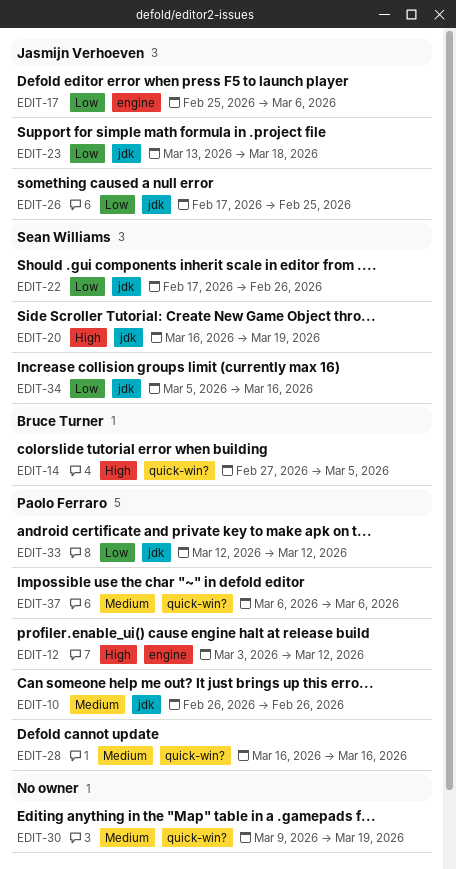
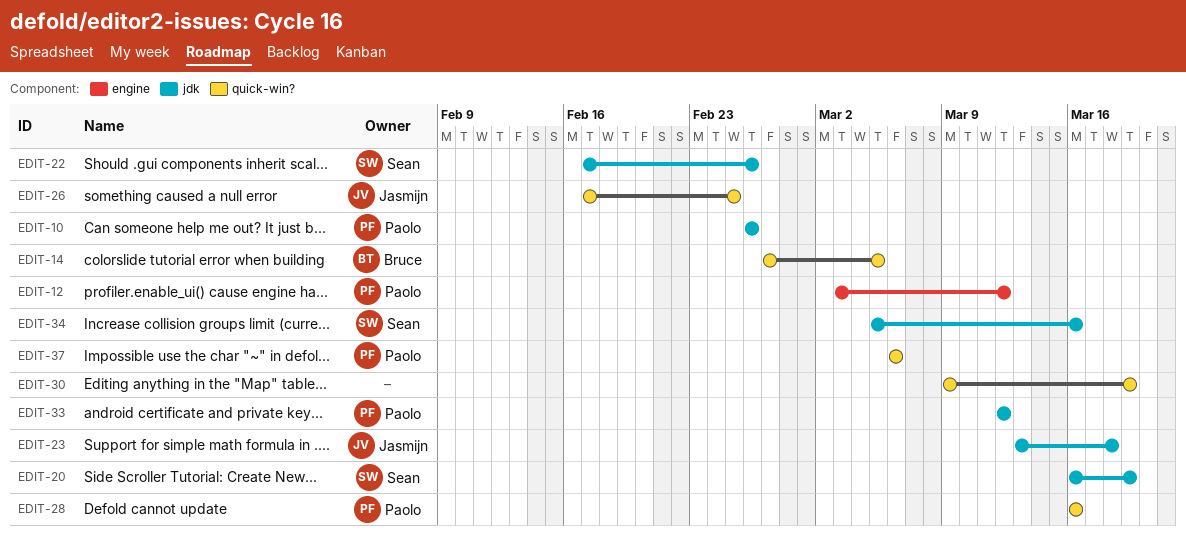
EDIT-17: present -> none
EDIT-26, label: jdk -> quick-win?

